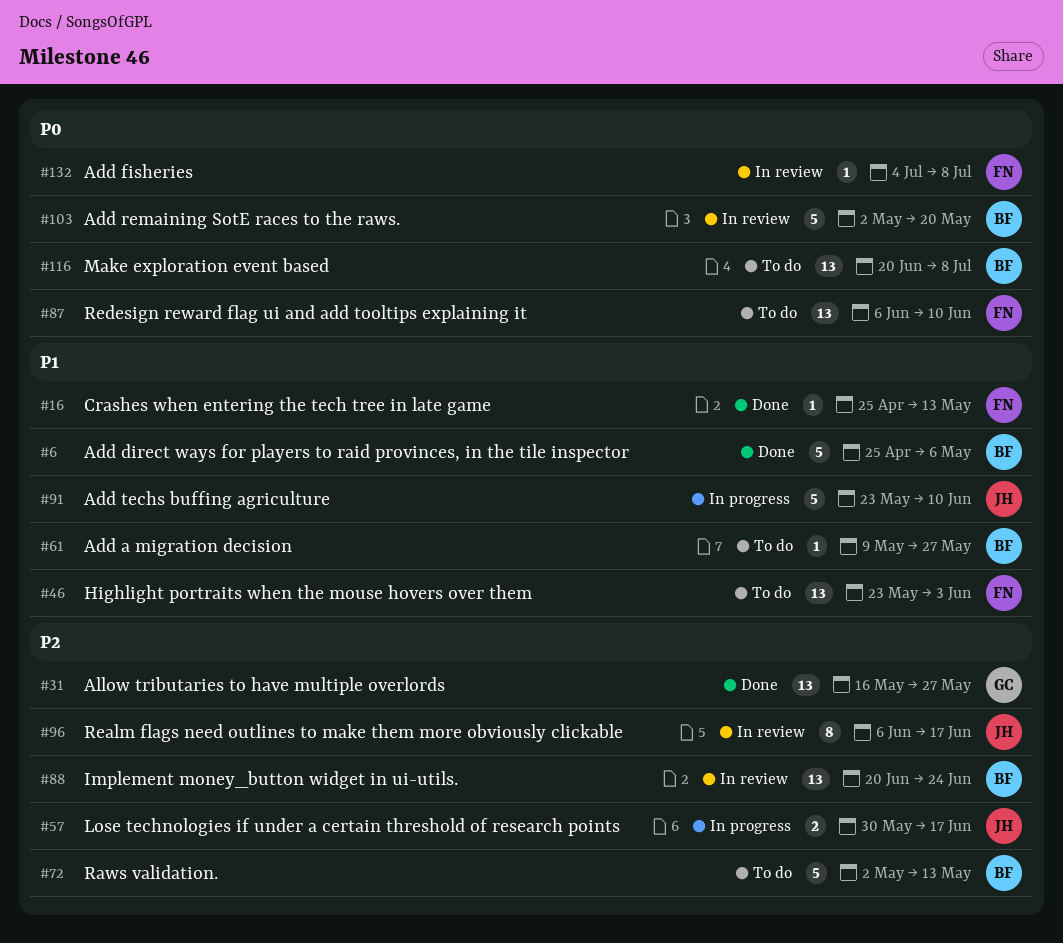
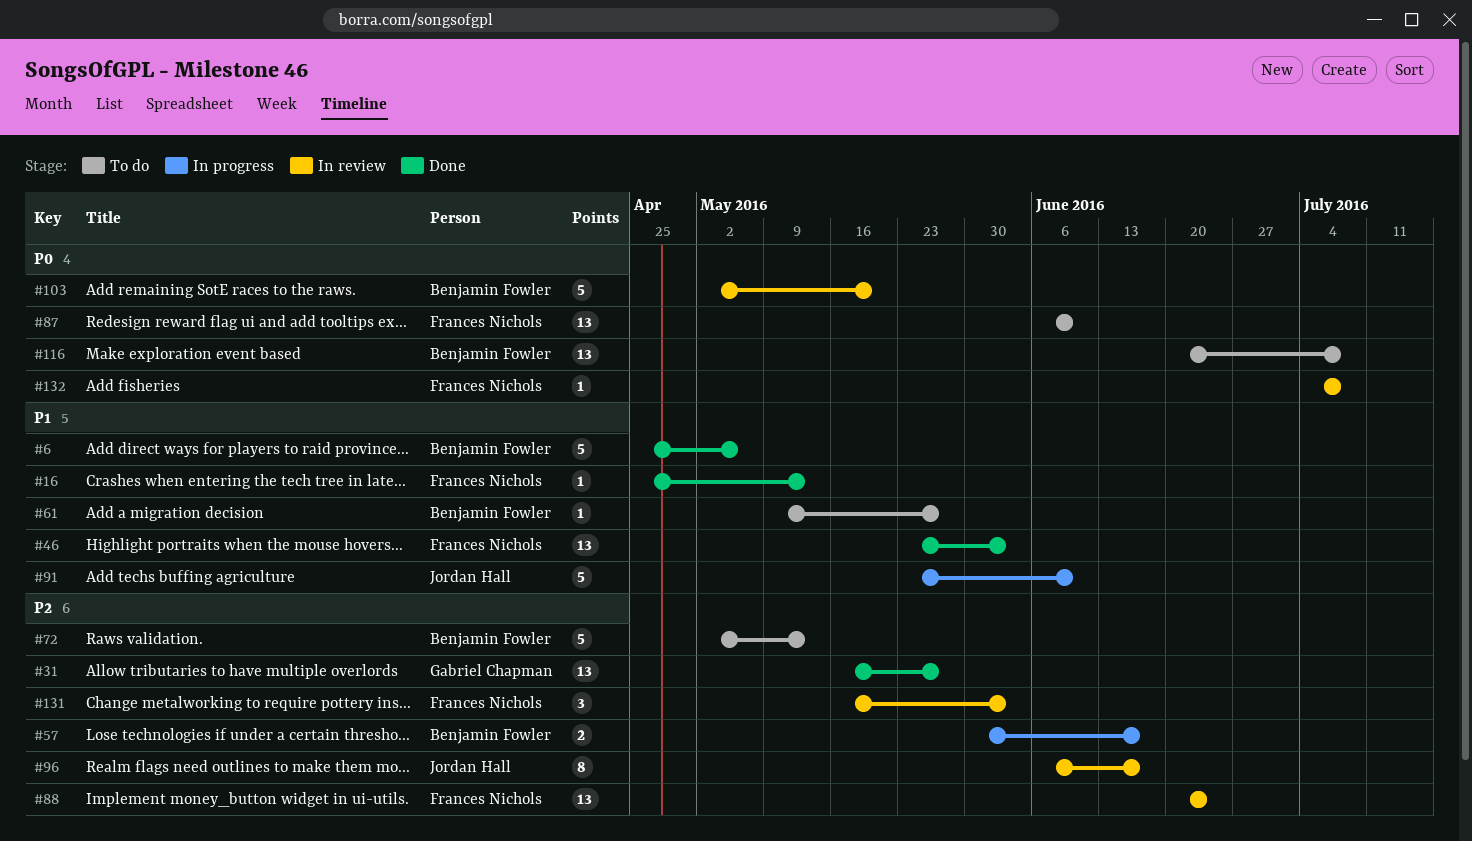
#46, status: To do -> Done
#57, owner: Jordan Hall -> Benjamin Fowler
#88, owner: Benjamin Fowler -> Frances Nichols
#131: none -> present

